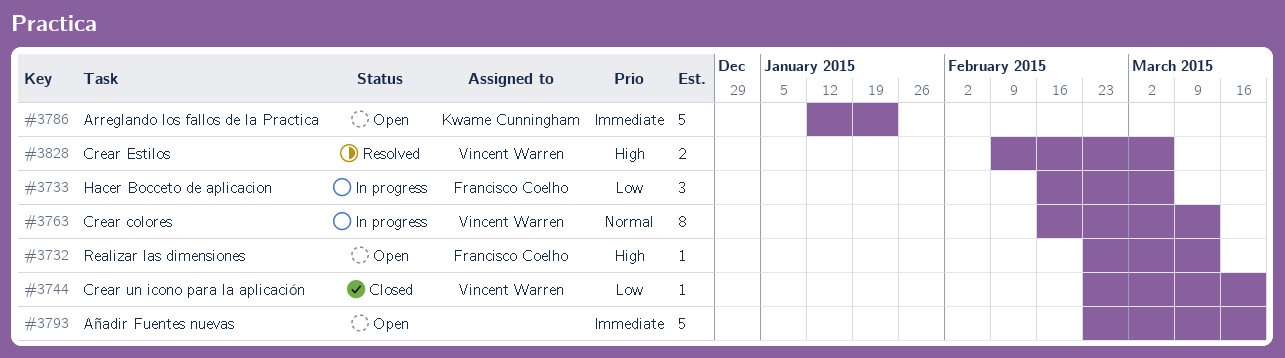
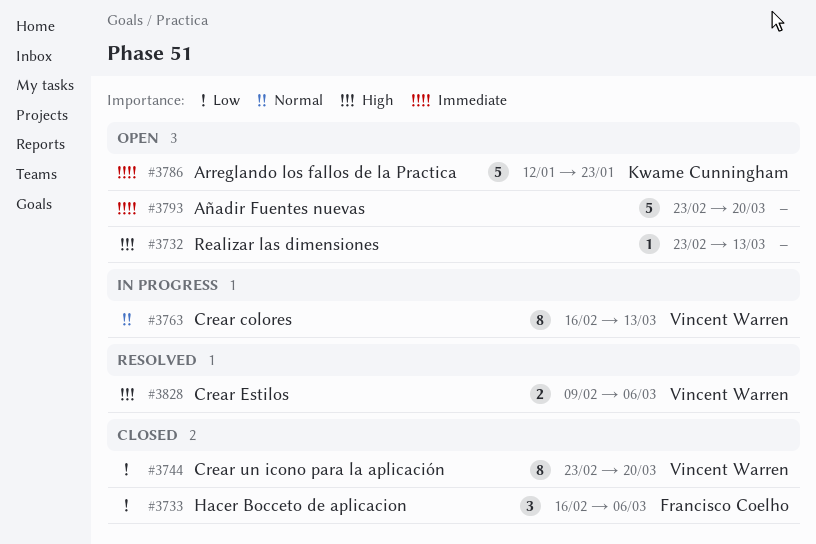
#3732, owner: Francisco Coelho -> none
#3733, status: In progress -> Closed
#3744, estimate: 1 -> 8

